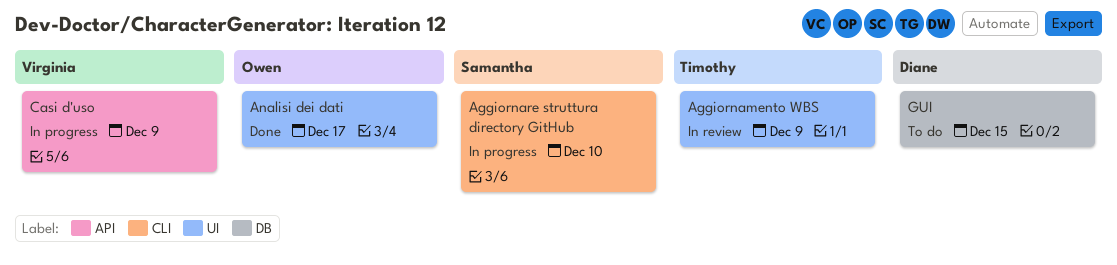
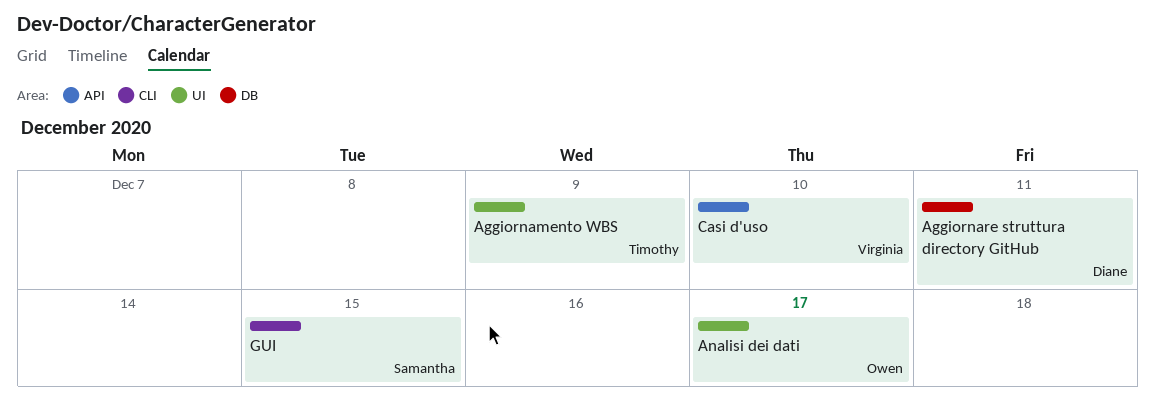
Aggiornare struttura directory GitHub, owner: Samantha -> Diane
Aggiornare struttura directory GitHub, label: CLI -> DB
Aggiornare struttura directory GitHub, due: Dec 10 -> Dec 11
Casi d'uso, due: Dec 9 -> Dec 10
GUI, owner: Diane -> Samantha
GUI, label: DB -> CLI

